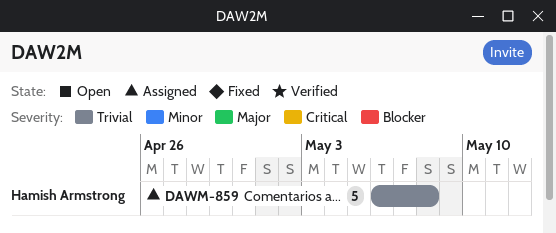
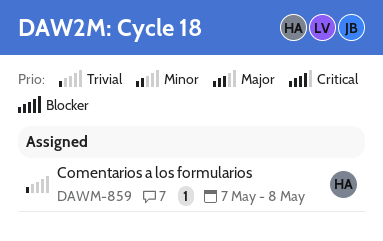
DAWM-859, estimate: 5 -> 1
DAWM-859, start: May 6 -> May 7

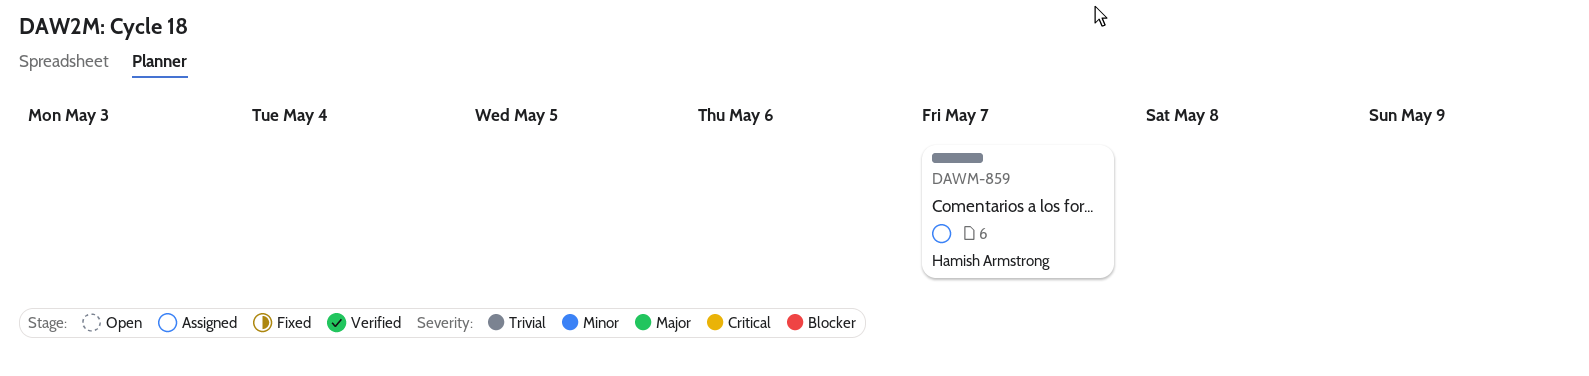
DAWM-859, due: May 8 -> May 7

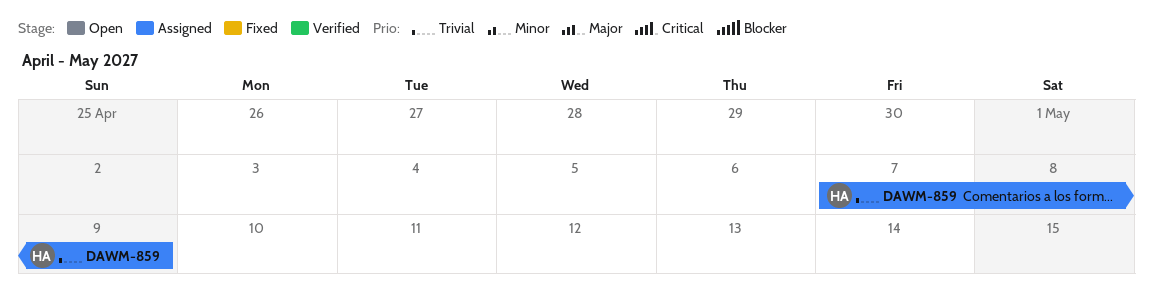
DAWM-859, due: May 7 -> May 9

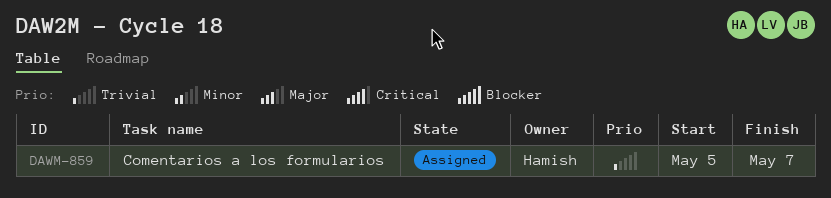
DAWM-859, start: May 7 -> May 5
DAWM-859, due: May 9 -> May 7

